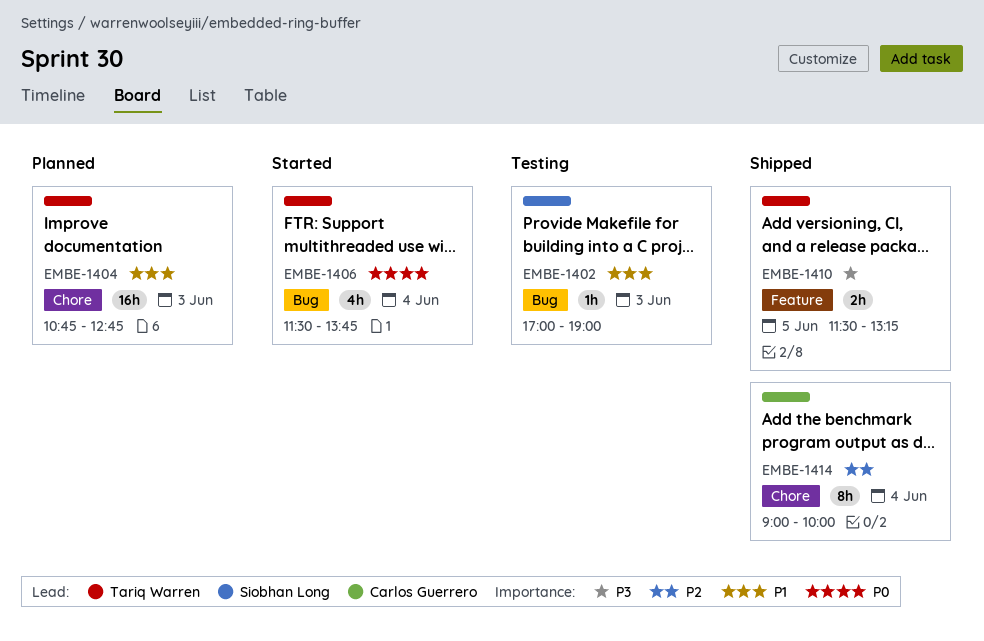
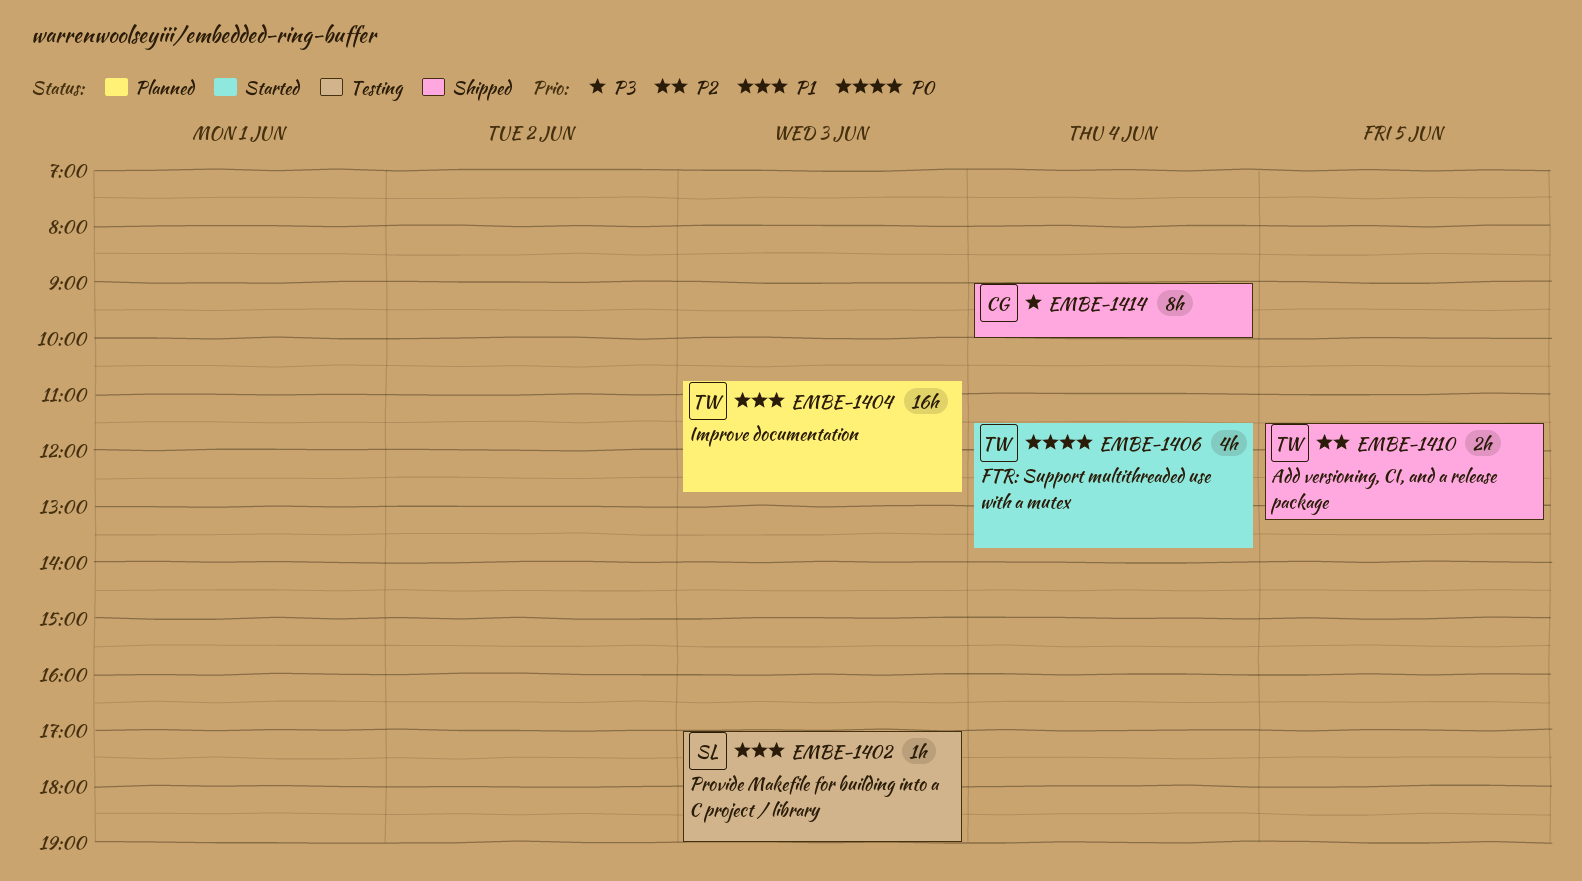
EMBE-1410, priority: P3 -> P2
EMBE-1414, priority: P2 -> P3

